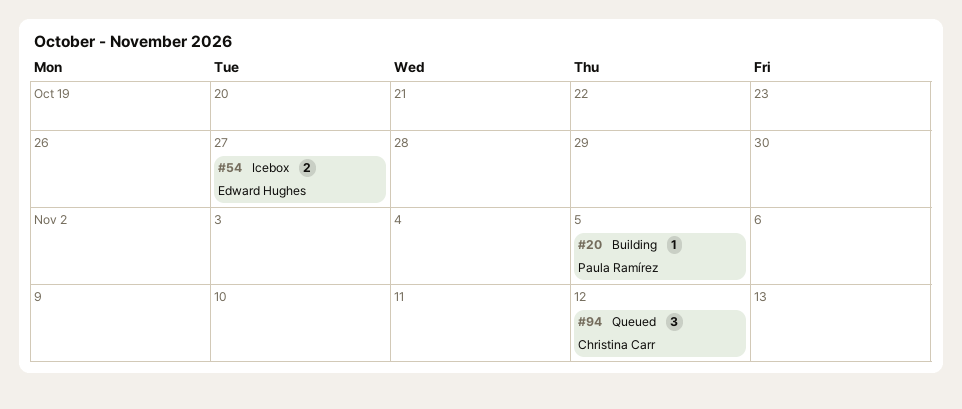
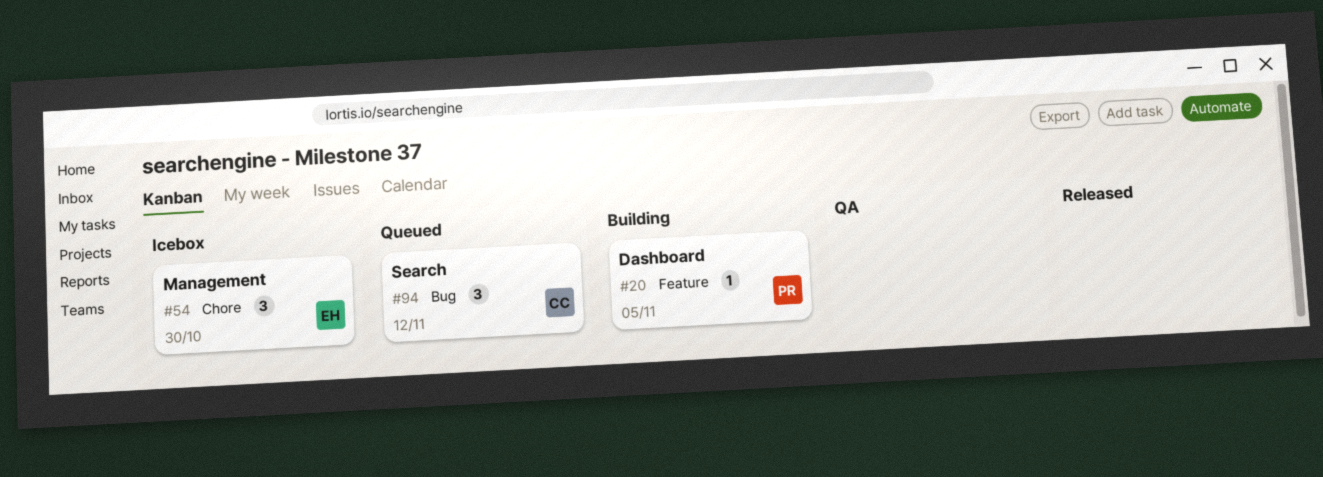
#54, estimate: 2 -> 3
#54, due: Oct 27 -> Oct 30

